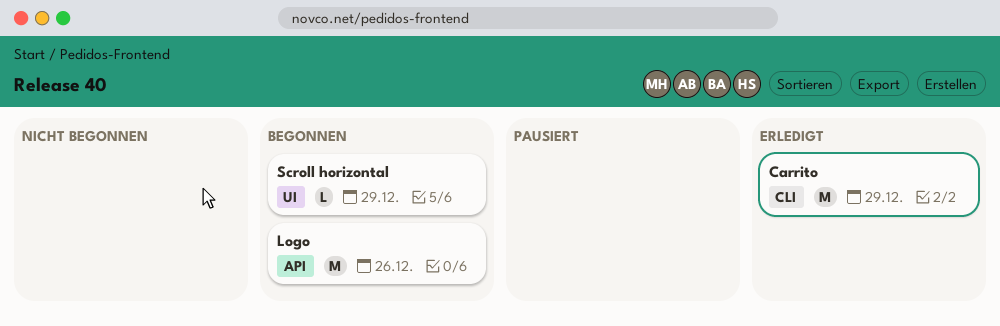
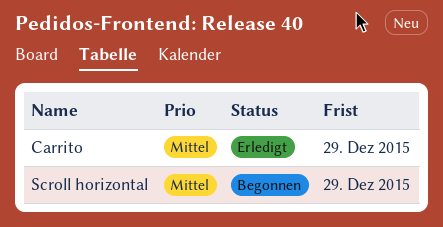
Logo: present -> none

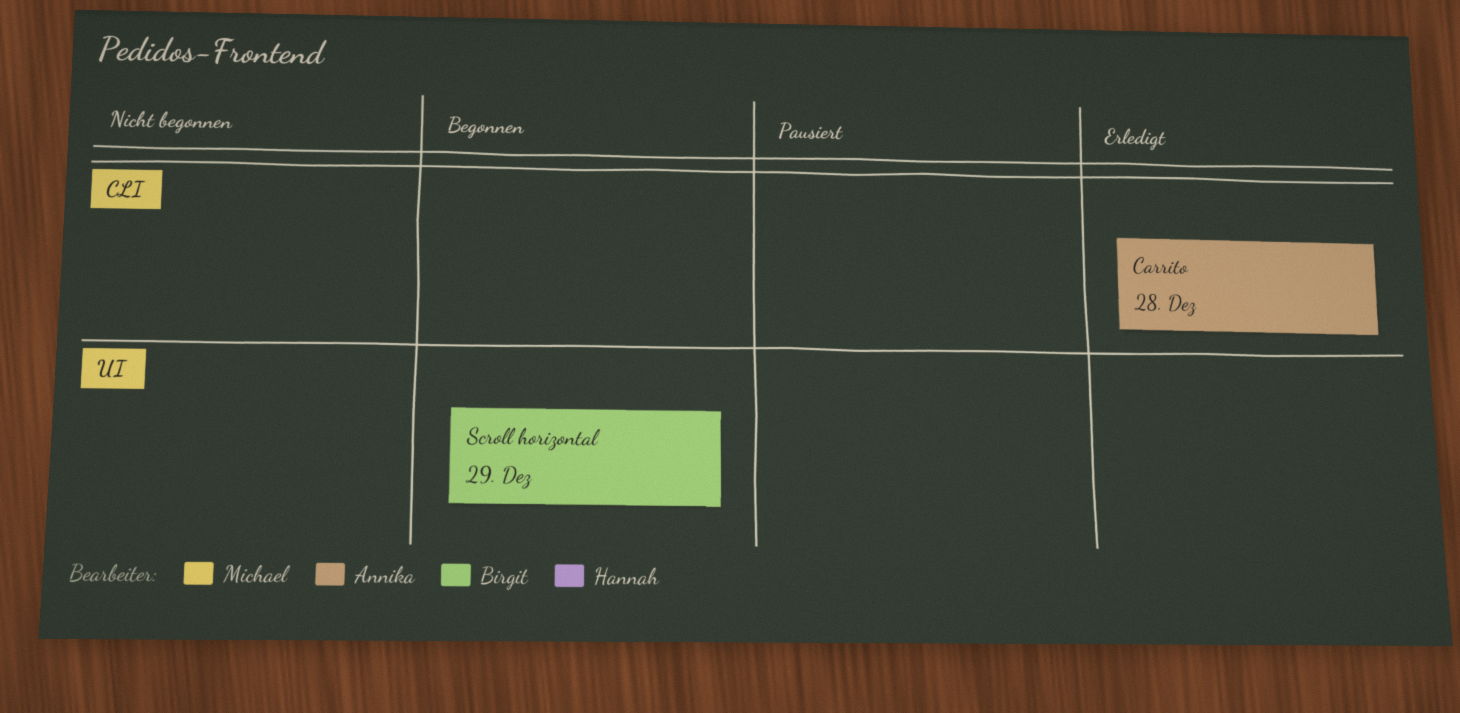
Carrito, due: Dec 29 -> Dec 28

